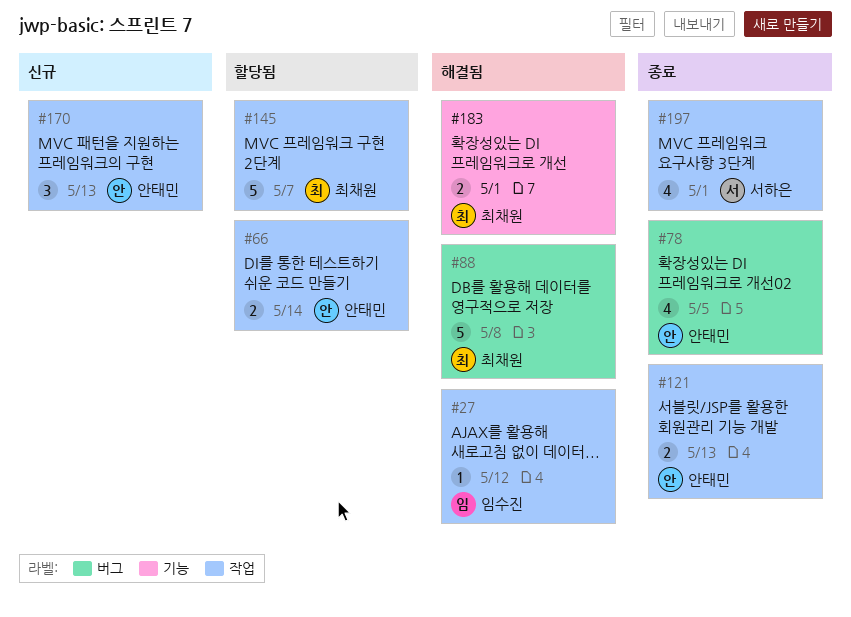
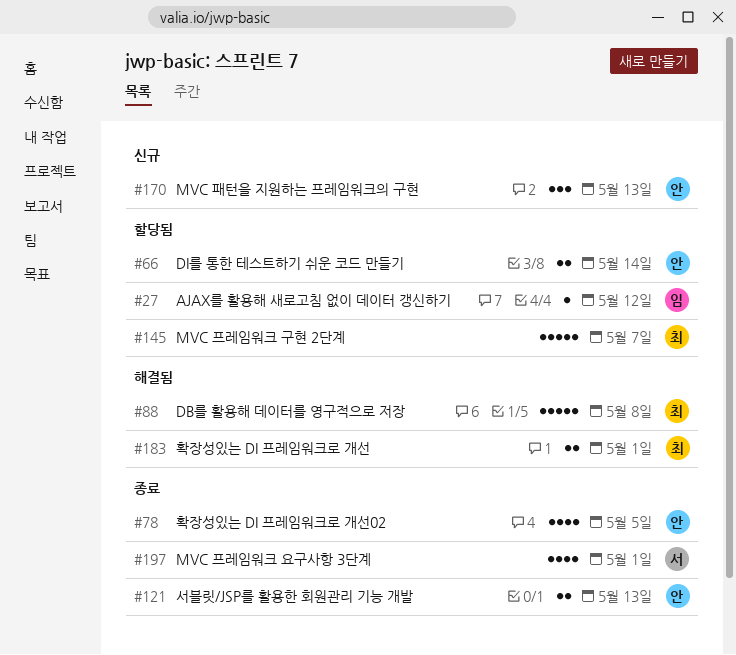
#27, status: 해결됨 -> 할당됨

